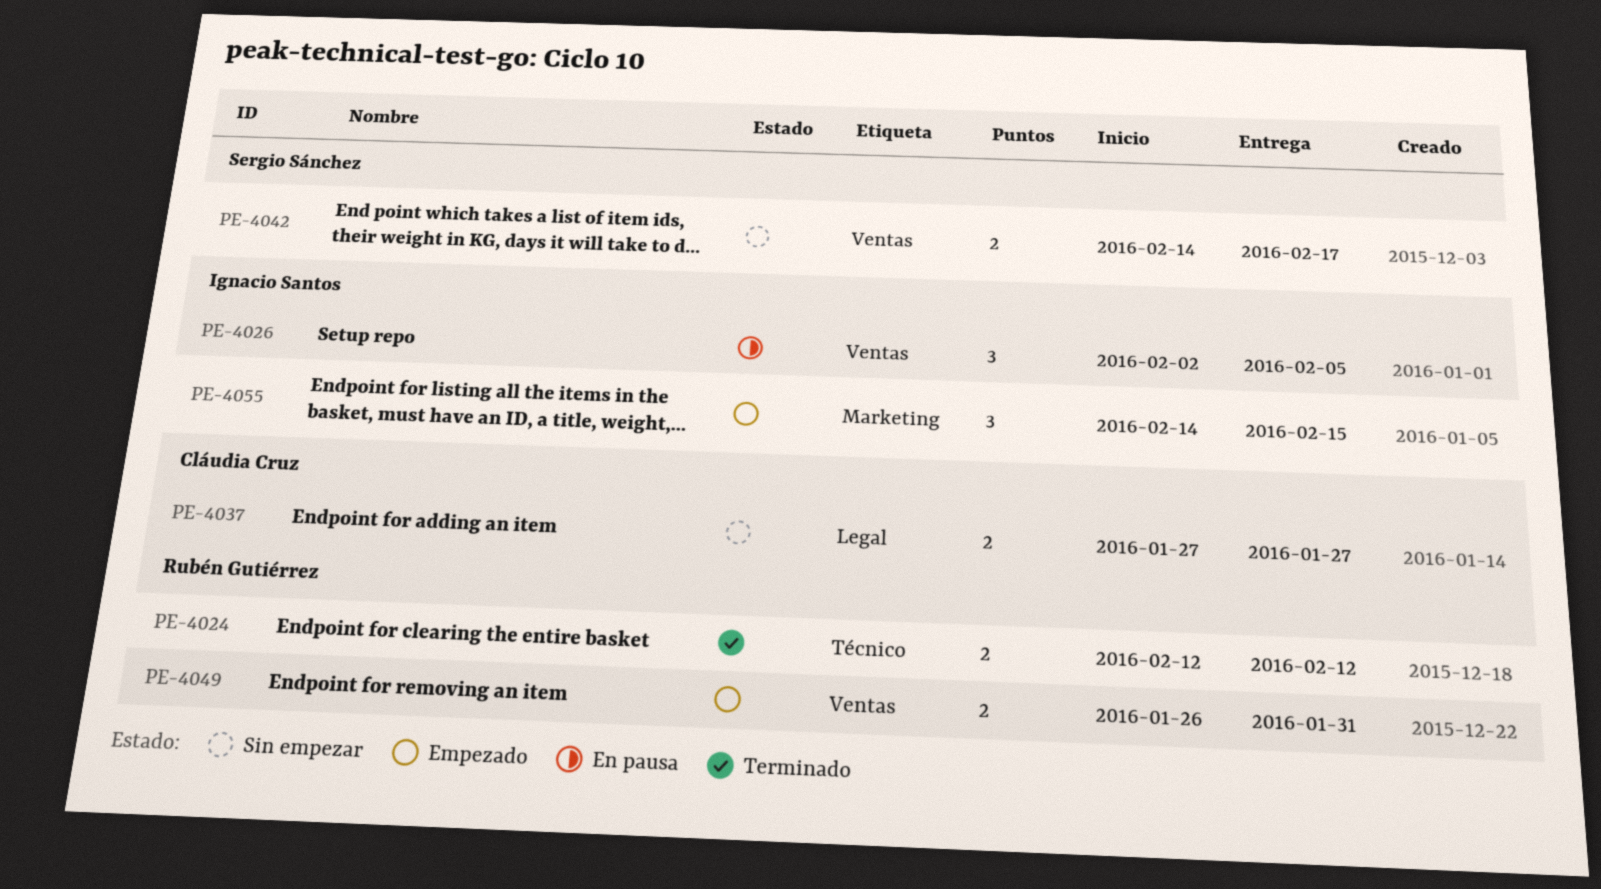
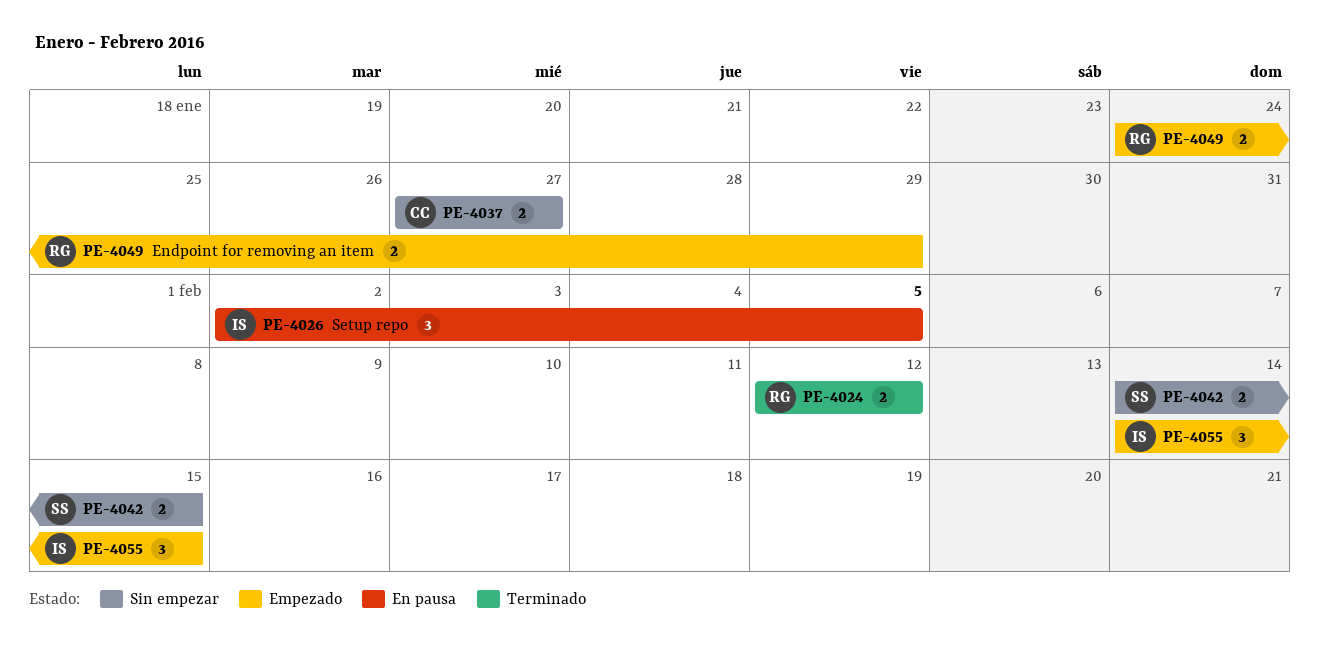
PE-4042, due: Feb 17 -> Feb 15
PE-4049, start: Jan 26 -> Jan 24
PE-4049, due: Jan 31 -> Jan 29

